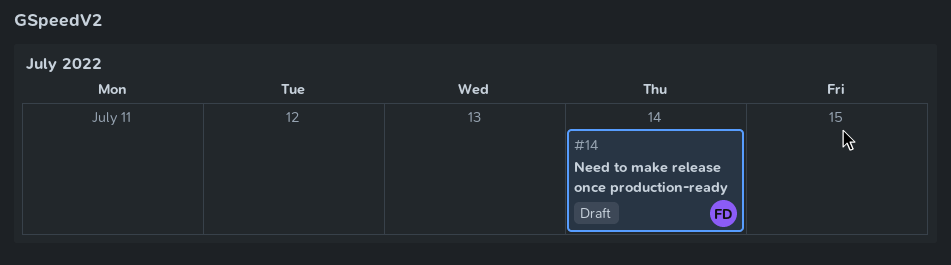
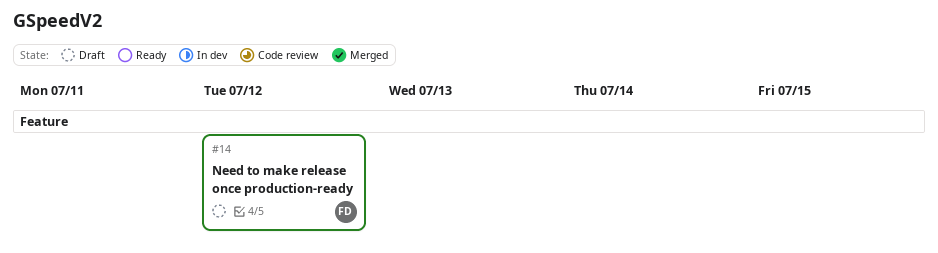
#14, due: Jul 14 -> Jul 12

